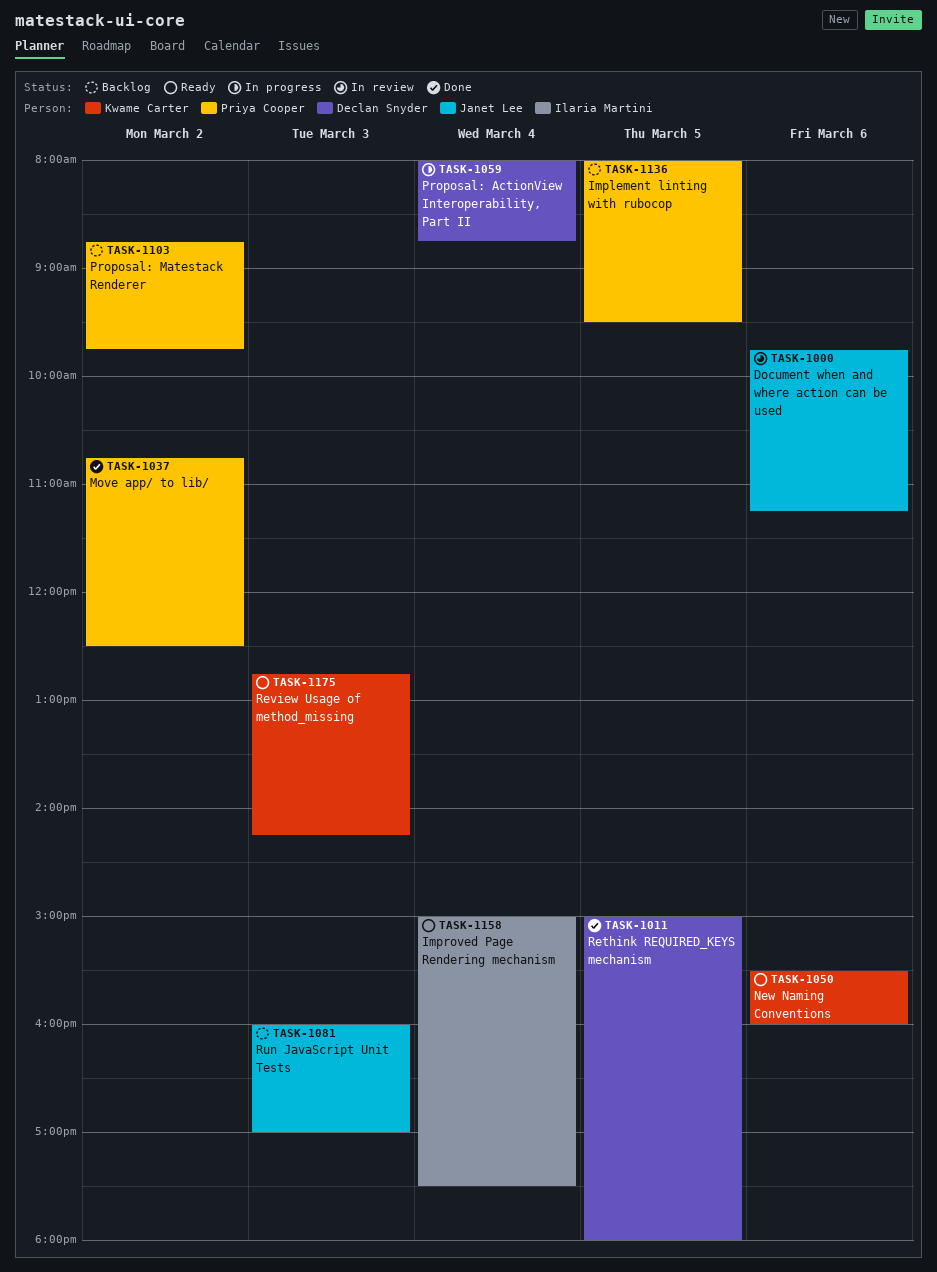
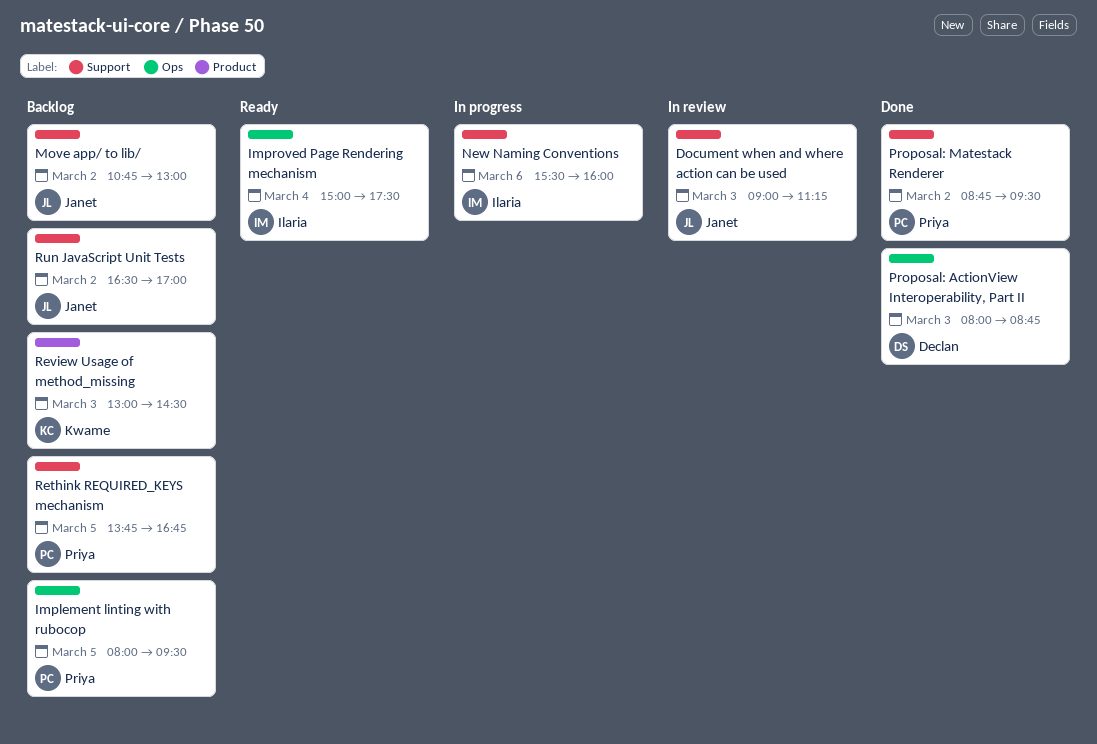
Document when and where action can be used, day: Mar 6 -> Mar 3
Document when and where action can be used, begins: 09:45 -> 09:00
Move app/ to lib/, status: Done -> Backlog
Move app/ to lib/, owner: Priya Cooper -> Janet Lee
Move app/ to lib/, ends: 12:30 -> 13:00
New Naming Conventions, status: Ready -> In progress
New Naming Conventions, owner: Kwame Carter -> Ilaria Martini
Proposal: ActionView Interoperability, Part II, status: In progress -> Done
Proposal: ActionView Interoperability, Part II, day: Mar 4 -> Mar 3
Proposal: Matestack Renderer, status: Backlog -> Done
Proposal: Matestack Renderer, ends: 09:45 -> 09:30
Rethink REQUIRED_KEYS mechanism, status: Done -> Backlog
Rethink REQUIRED_KEYS mechanism, owner: Declan Snyder -> Priya Cooper
Rethink REQUIRED_KEYS mechanism, begins: 15:00 -> 13:45
Rethink REQUIRED_KEYS mechanism, ends: 18:00 -> 16:45
Review Usage of method_missing, status: Ready -> Backlog
Review Usage of method_missing, begins: 12:45 -> 13:00
Review Usage of method_missing, ends: 14:15 -> 14:30
Run JavaScript Unit Tests, day: Mar 3 -> Mar 2
Run JavaScript Unit Tests, begins: 16:00 -> 16:30

